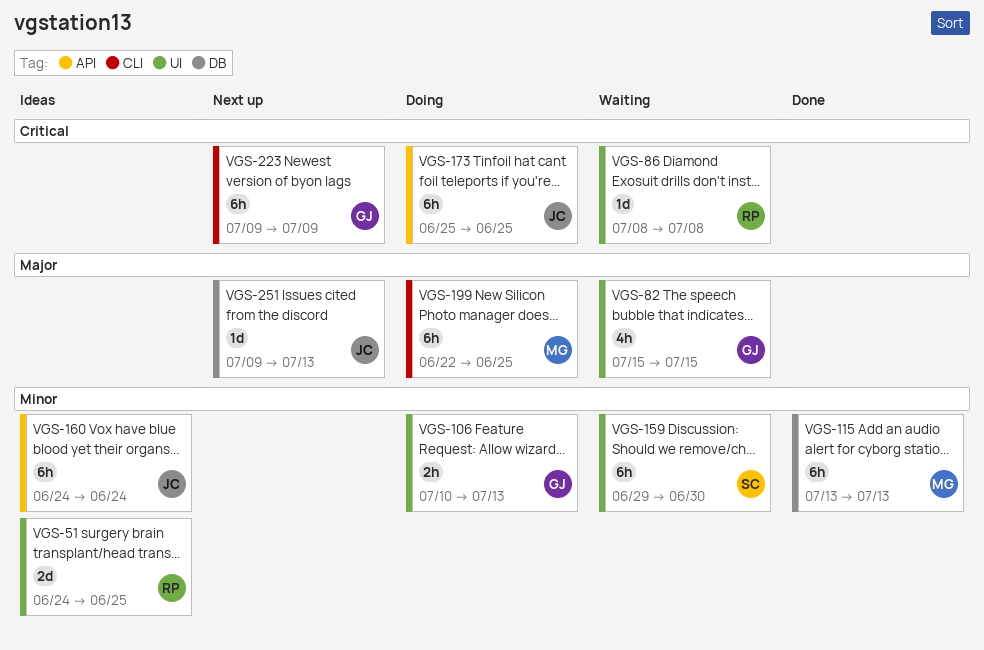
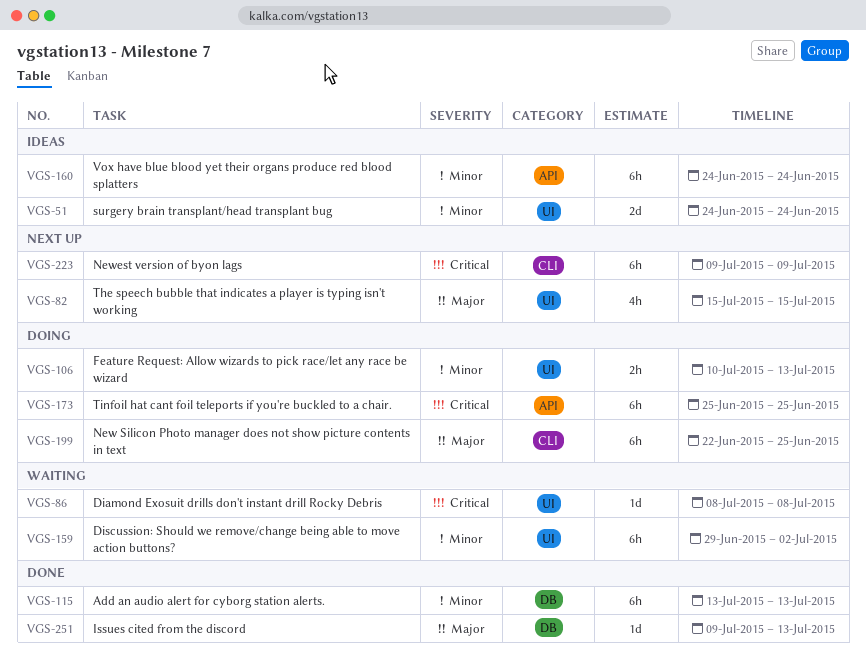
VGS-51, due: Jun 25 -> Jun 24
VGS-82, status: Waiting -> Next up
VGS-159, due: Jun 30 -> Jul 2
VGS-251, status: Next up -> Done

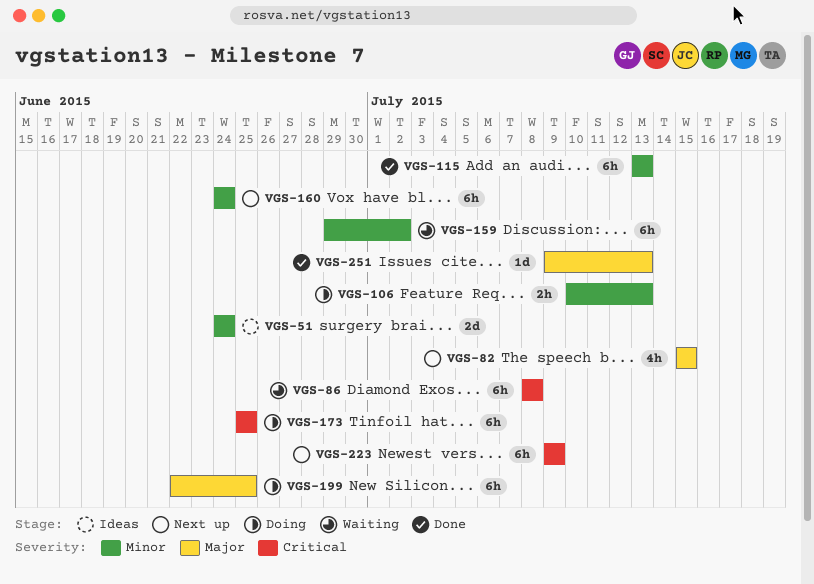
VGS-86, estimate: 1d -> 6h
VGS-160, status: Ideas -> Next up

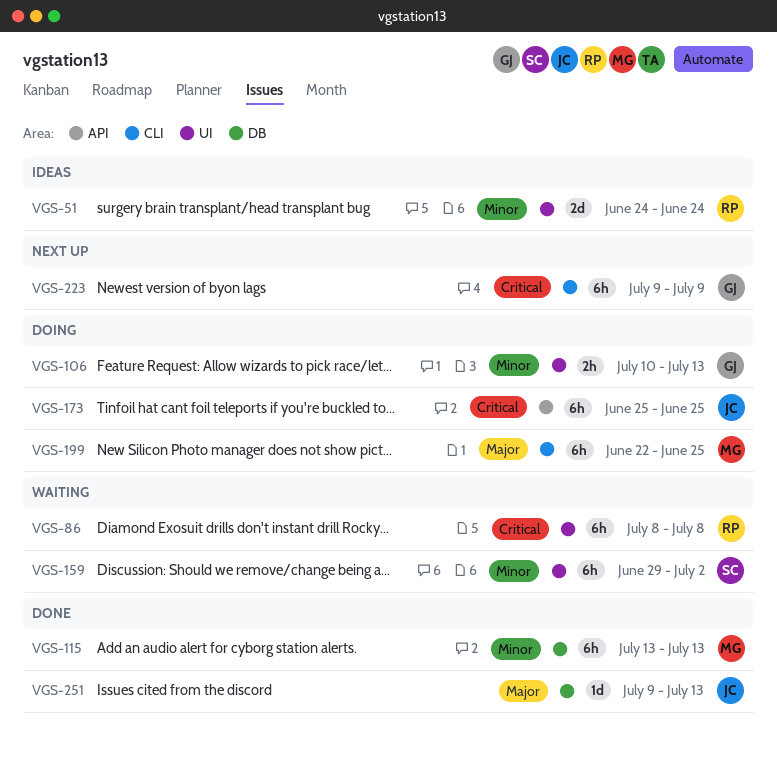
VGS-82: present -> none
VGS-160: present -> none

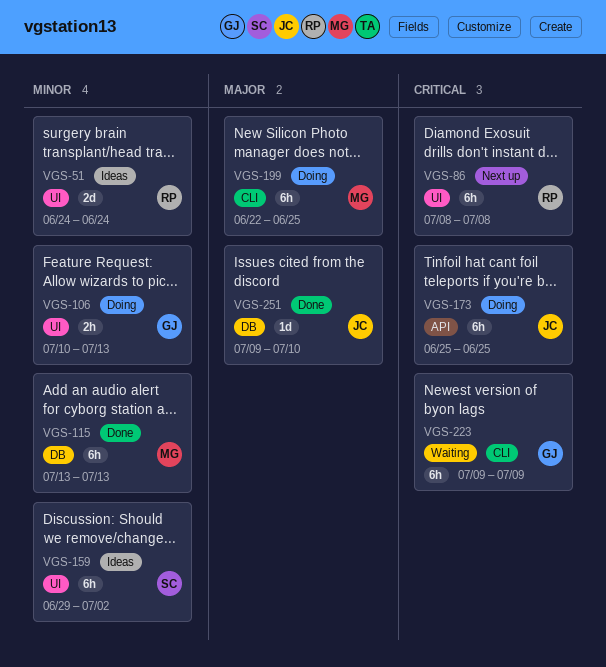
VGS-86, status: Waiting -> Next up
VGS-159, status: Waiting -> Ideas
VGS-223, status: Next up -> Waiting
VGS-251, due: Jul 13 -> Jul 10

